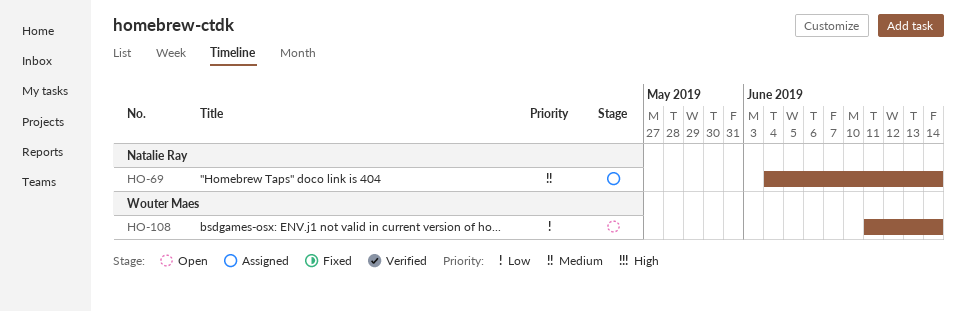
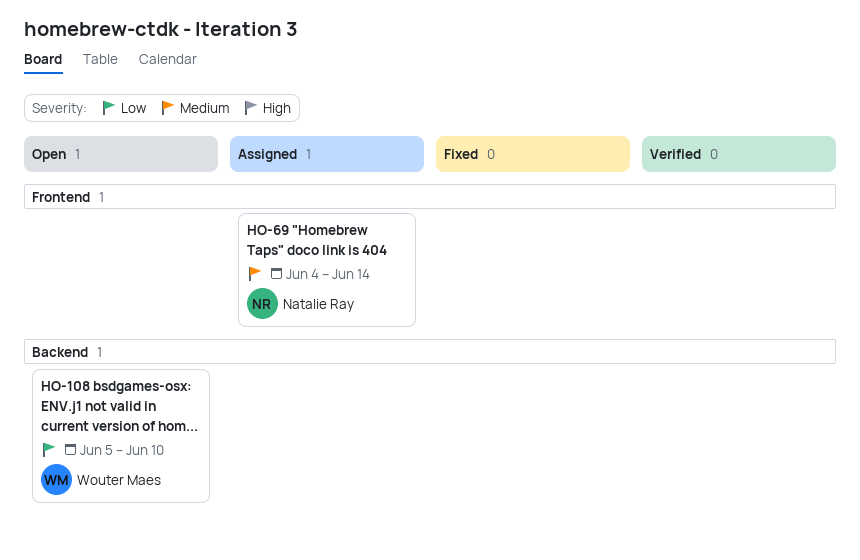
HO-108, start: Jun 11 -> Jun 5
HO-108, due: Jun 14 -> Jun 10

